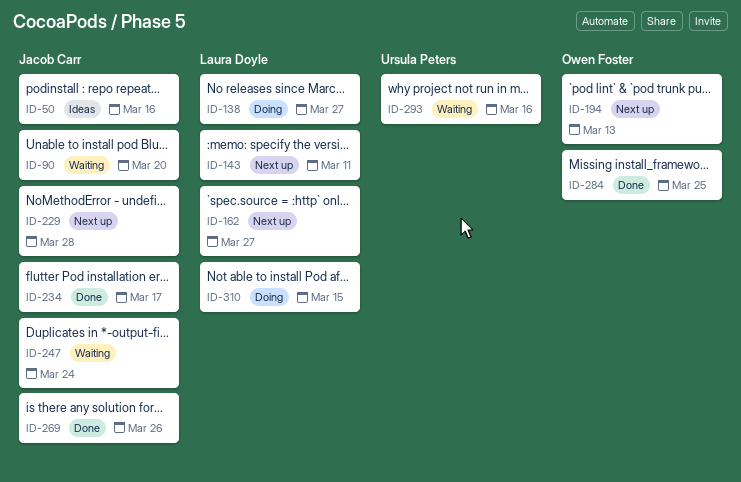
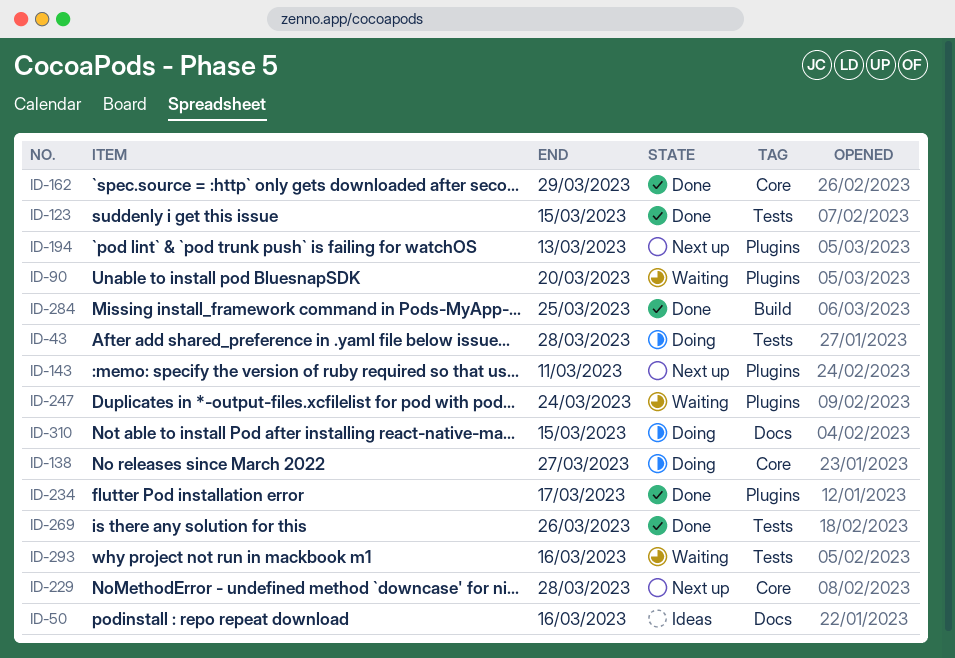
ID-43: none -> present
ID-123: none -> present
ID-162, status: Next up -> Done
ID-162, due: Mar 27 -> Mar 29

